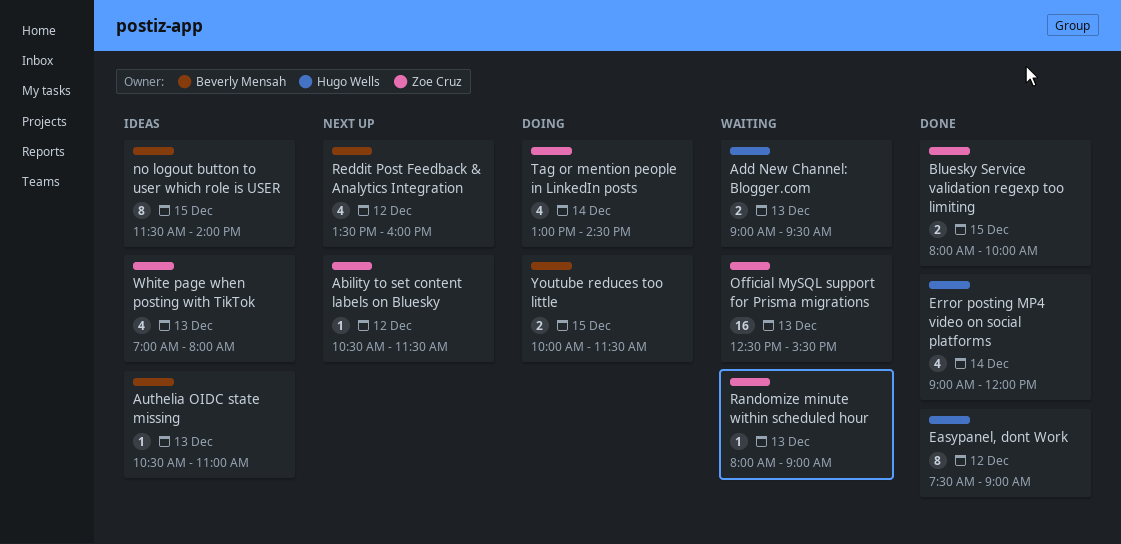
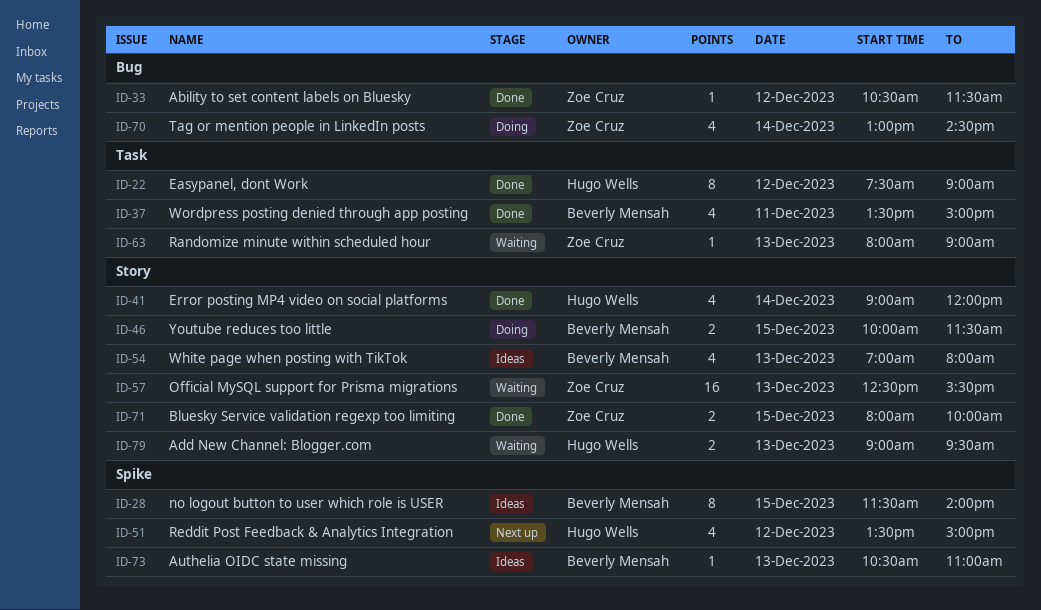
Ability to set content labels on Bluesky, status: Next up -> Done
Reddit Post Feedback & Analytics Integration, owner: Beverly Mensah -> Hugo Wells
Reddit Post Feedback & Analytics Integration, ends: 16:00 -> 15:00
White page when posting with TikTok, owner: Zoe Cruz -> Beverly Mensah
Wordpress posting denied through app posting: none -> present

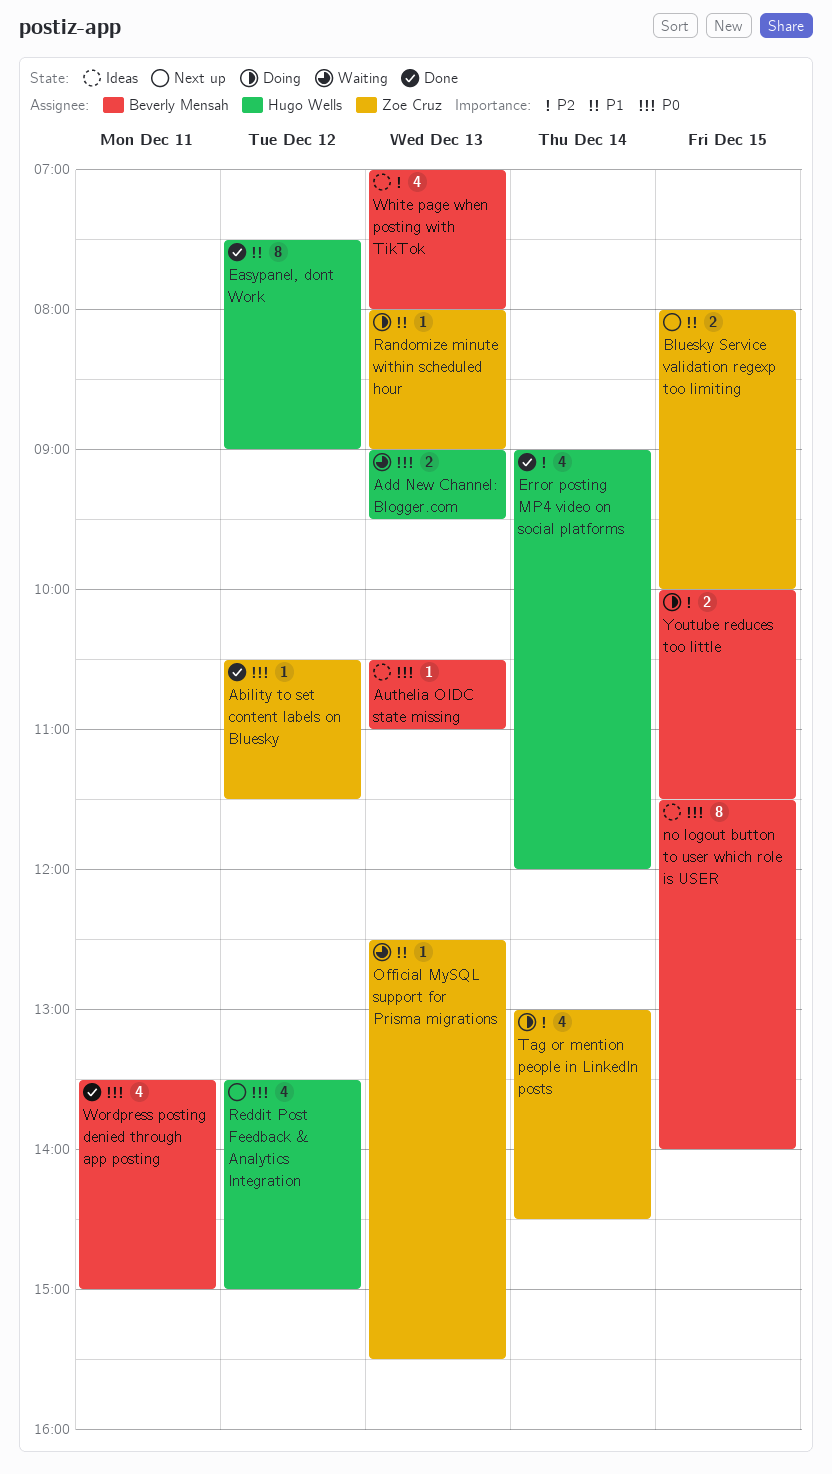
Bluesky Service validation regexp too limiting, status: Done -> Next up
Official MySQL support for Prisma migrations, estimate: 16 -> 1
Randomize minute within scheduled hour, status: Waiting -> Doing

